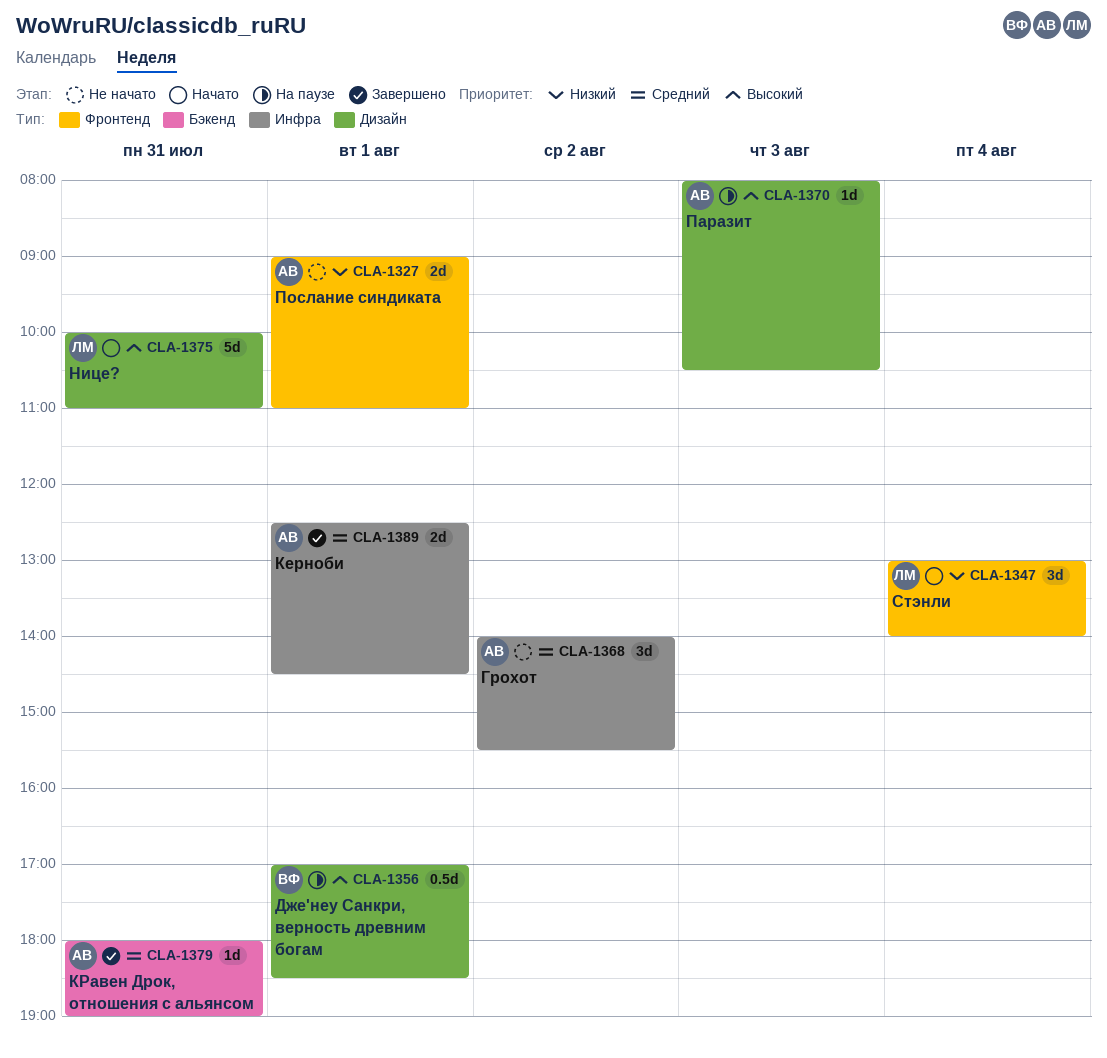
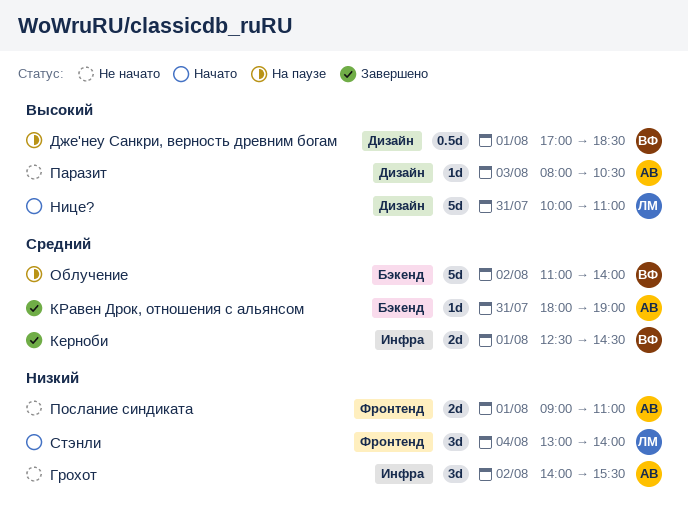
Грохот, priority: Средний -> Низкий
Керноби, owner: АВ -> ВФ
Облучение: none -> present
Паразит, status: На паузе -> Не начато

